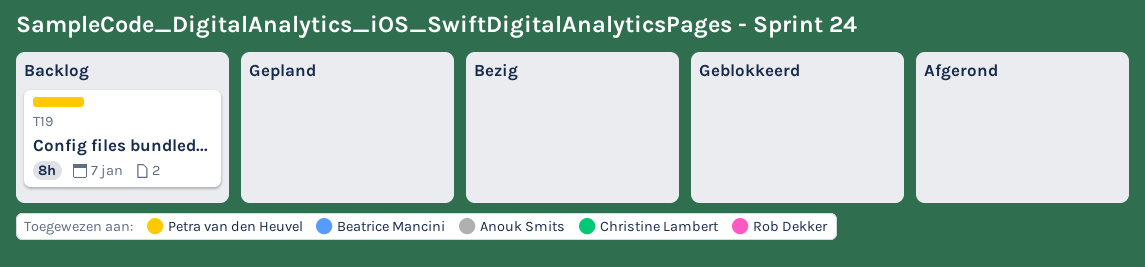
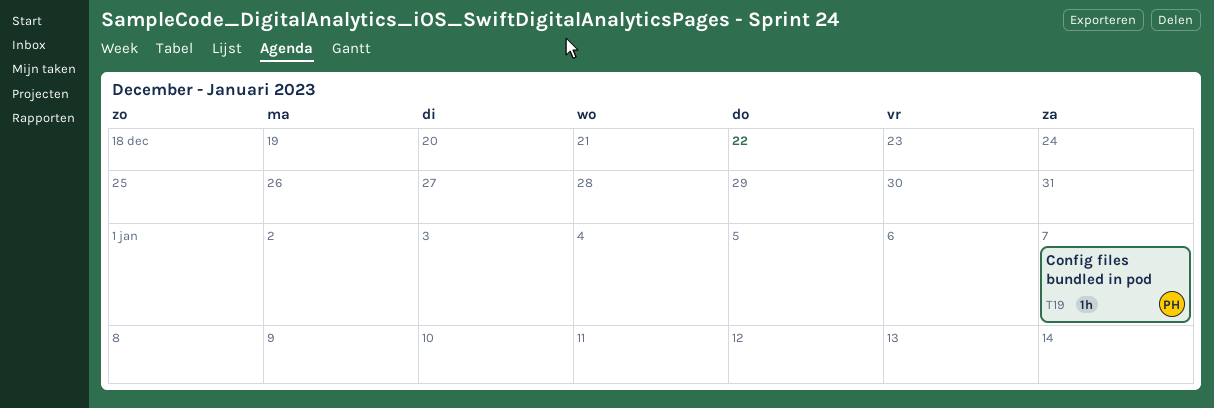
T19, estimate: 8h -> 1h

